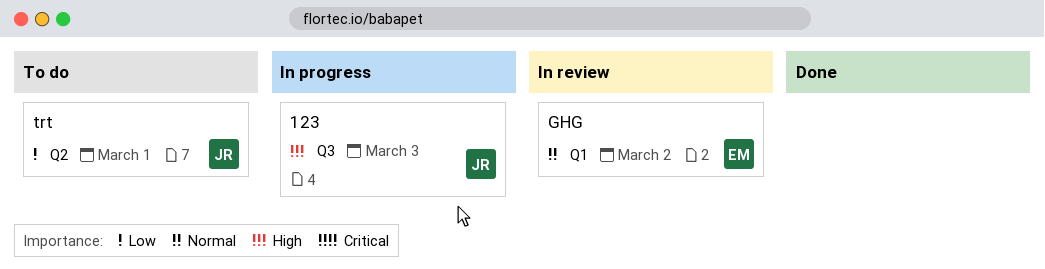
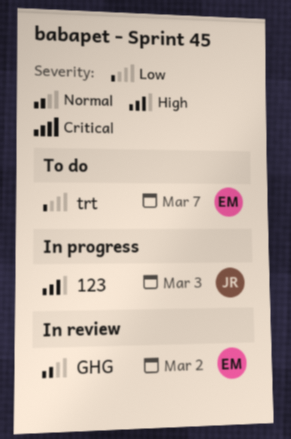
trt, owner: JR -> EM
trt, due: Mar 1 -> Mar 7

